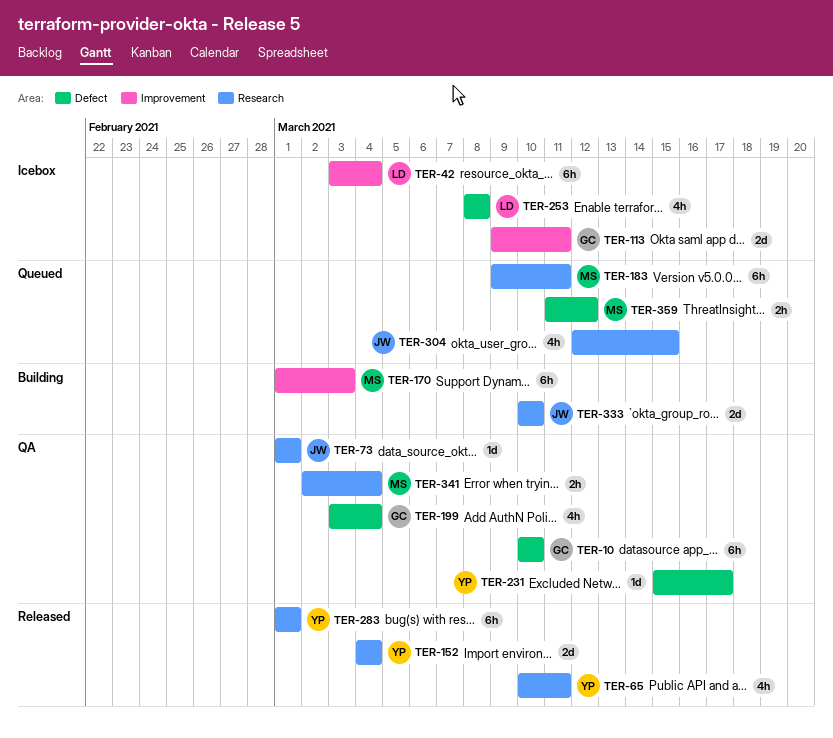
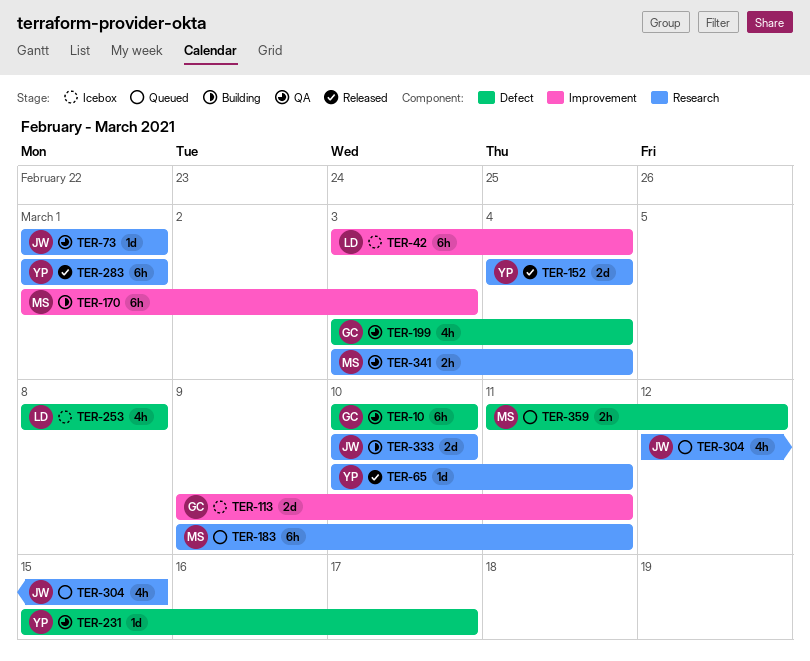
TER-65, estimate: 4h -> 1d
TER-341, start: Mar 2 -> Mar 3

